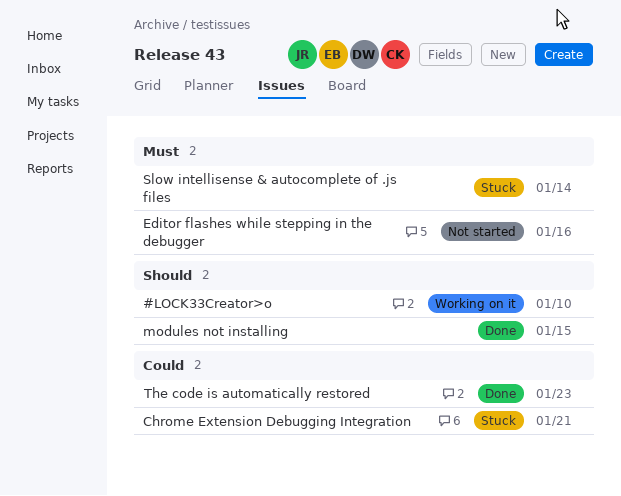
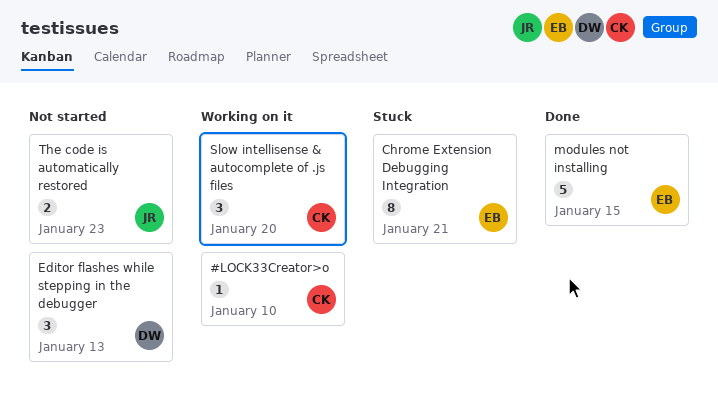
Editor flashes while stepping in the debugger, due: Jan 16 -> Jan 13
Slow intellisense & autocomplete of .js files, status: Stuck -> Working on it
Slow intellisense & autocomplete of .js files, due: Jan 14 -> Jan 20
The code is automatically restored, status: Done -> Not started

